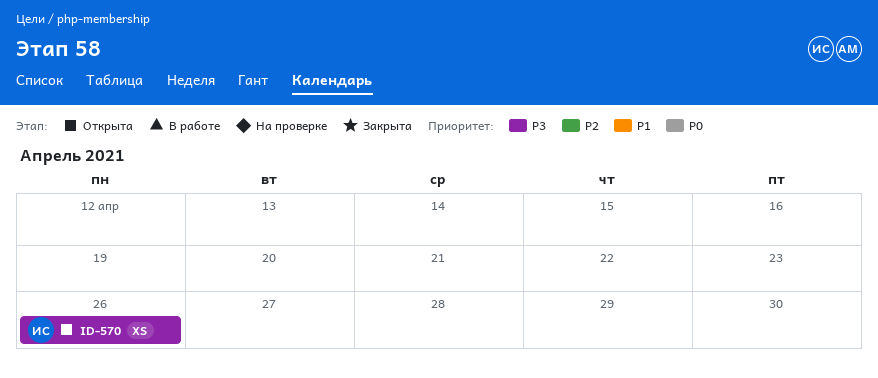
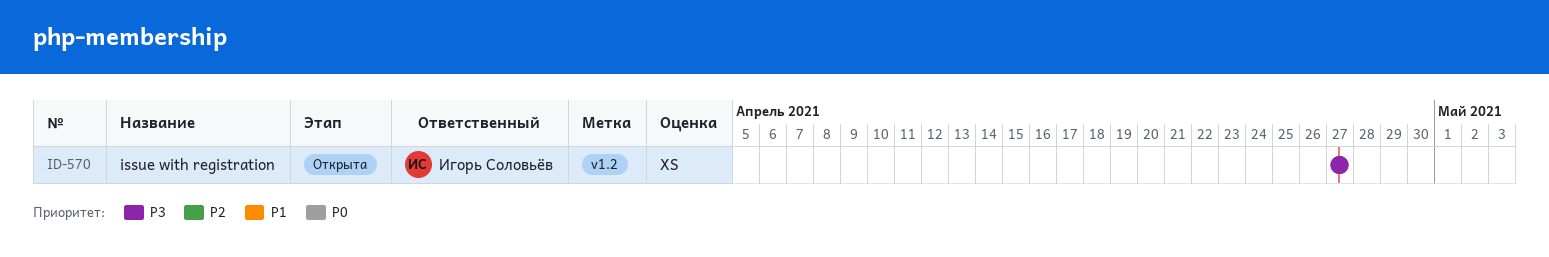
ID-570, start: Apr 26 -> Apr 27
ID-570, due: Apr 26 -> Apr 27

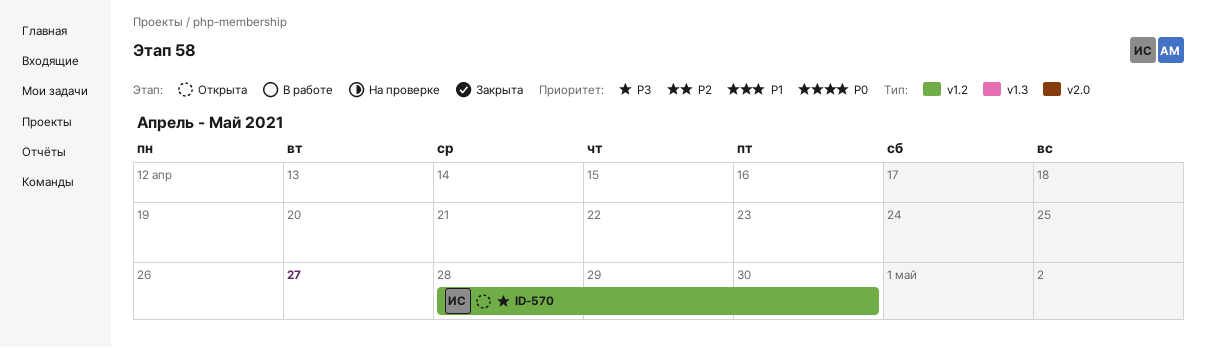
ID-570, start: Apr 27 -> Apr 28
ID-570, due: Apr 27 -> Apr 30

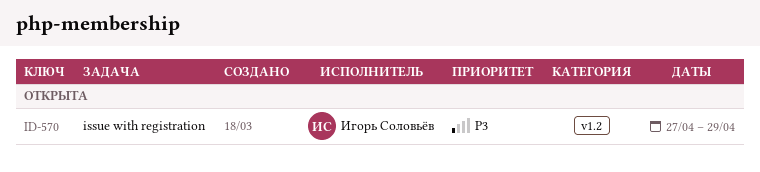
ID-570, start: Apr 28 -> Apr 27
ID-570, due: Apr 30 -> Apr 29

